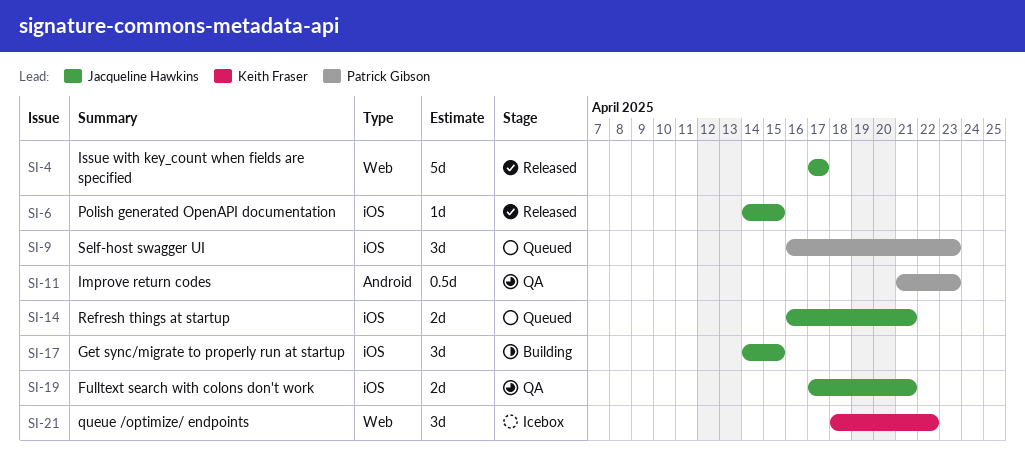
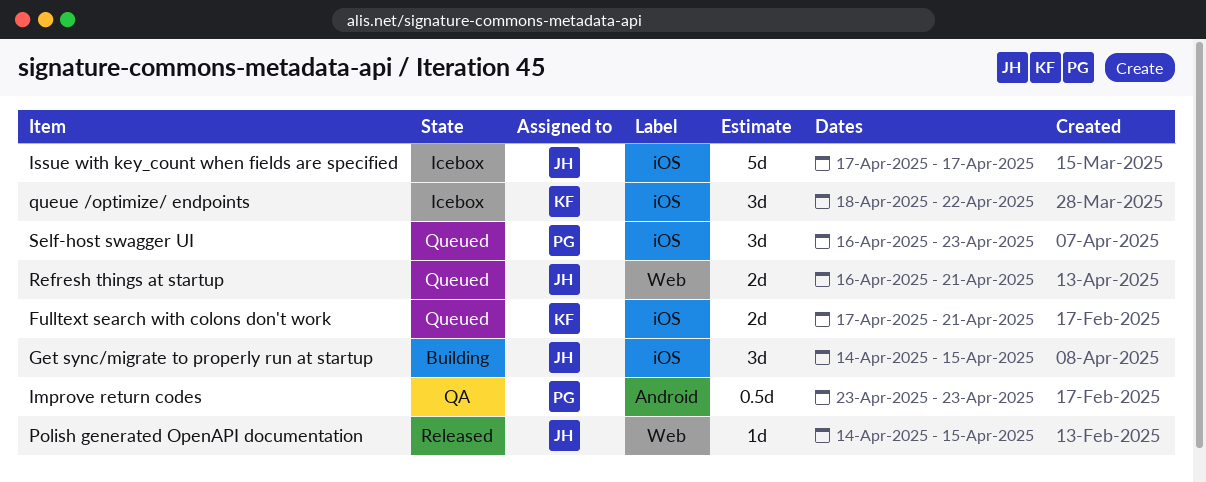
Fulltext search with colons don't work, status: QA -> Queued
Fulltext search with colons don't work, owner: Jacqueline Hawkins -> Keith Fraser
Improve return codes, start: Apr 21 -> Apr 23
Issue with key_count when fields are specified, status: Released -> Icebox
Issue with key_count when fields are specified, label: Web -> iOS
Polish generated OpenAPI documentation, label: iOS -> Web
queue /optimize/ endpoints, label: Web -> iOS
Refresh things at startup, label: iOS -> Web

